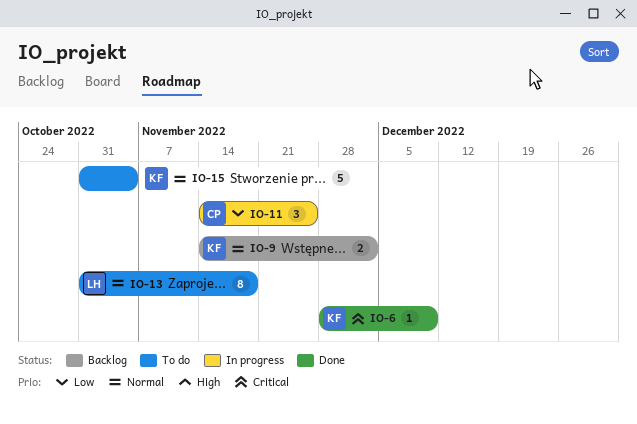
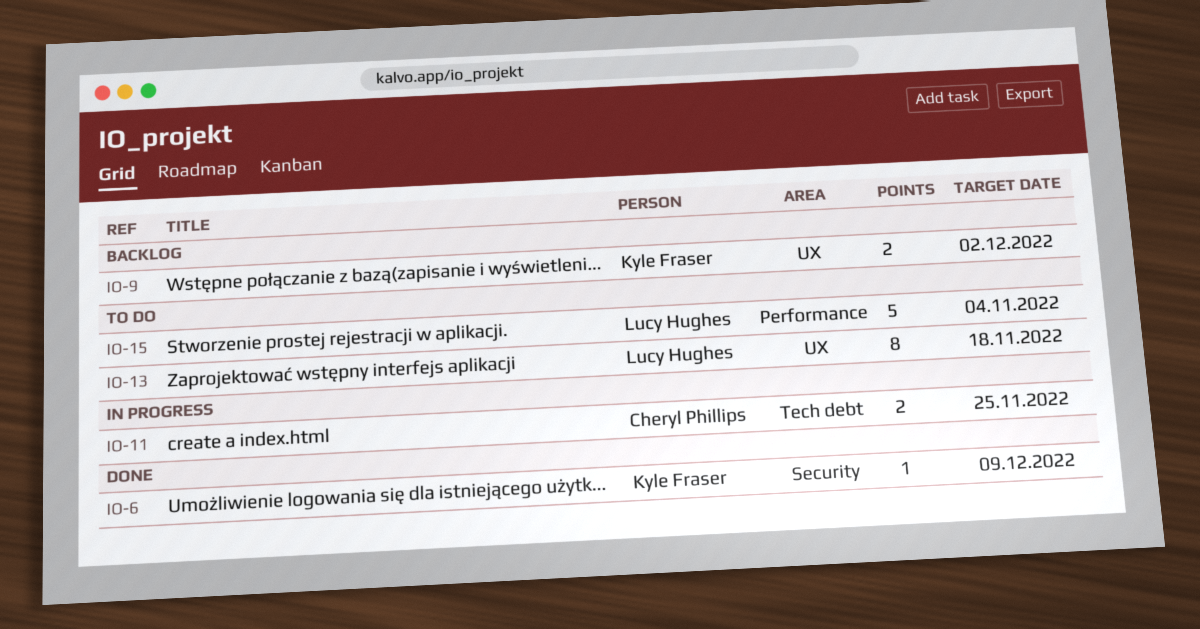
IO-11, estimate: 3 -> 2
IO-15, owner: Kyle Fraser -> Lucy Hughes

